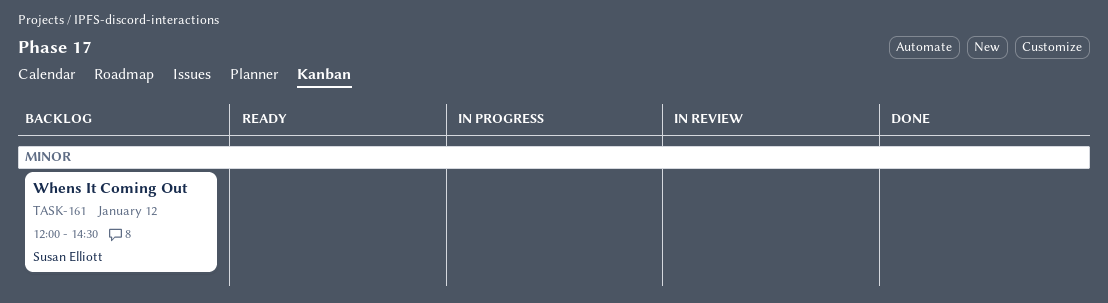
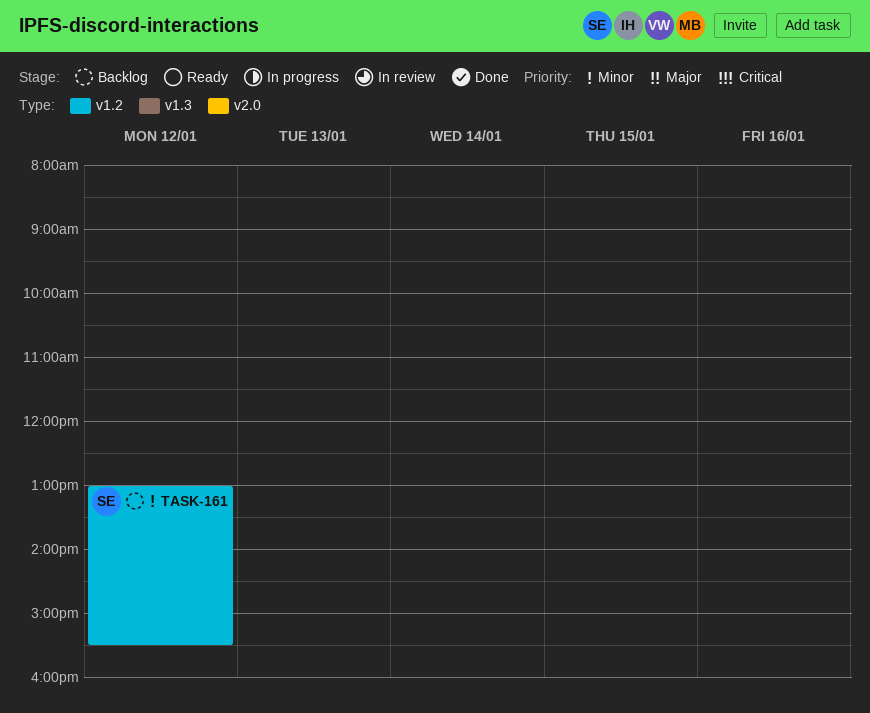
TASK-161, begins: 12:00 -> 13:00
TASK-161, ends: 14:30 -> 15:30

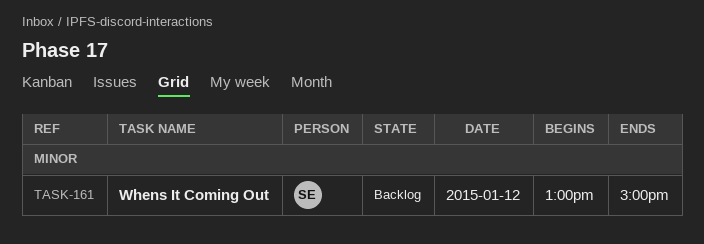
TASK-161, ends: 15:30 -> 15:00

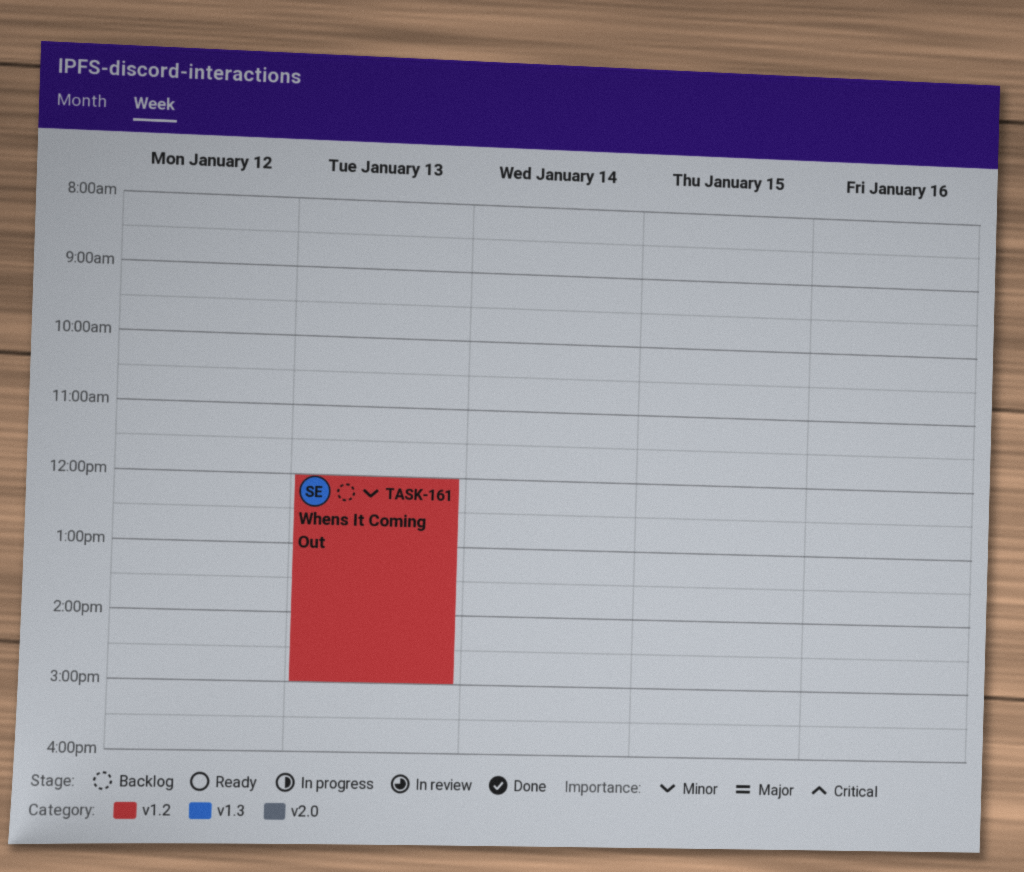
TASK-161, day: Jan 12 -> Jan 13
TASK-161, begins: 13:00 -> 12:00

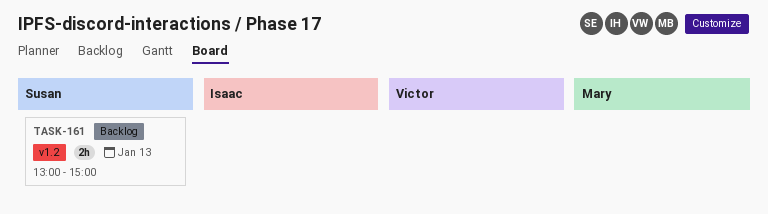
TASK-161, begins: 12:00 -> 13:00

